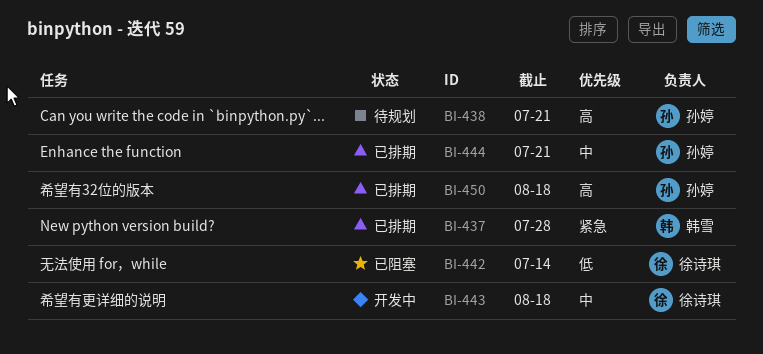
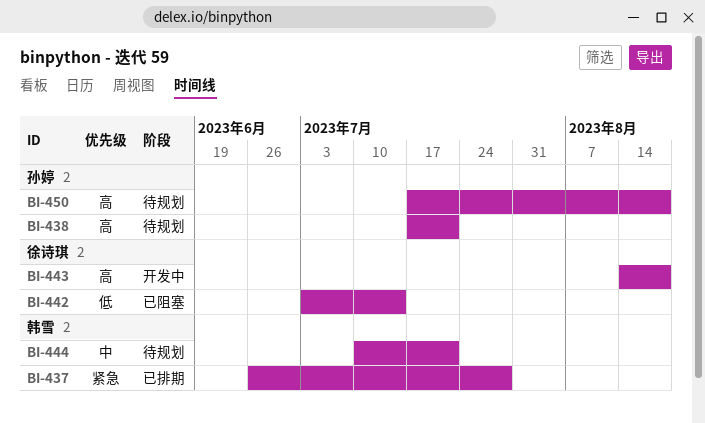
BI-443, priority: 中 -> 高
BI-444, status: 已排期 -> 待规划
BI-444, owner: 孙婷 -> 韩雪
BI-450, status: 已排期 -> 待规划

